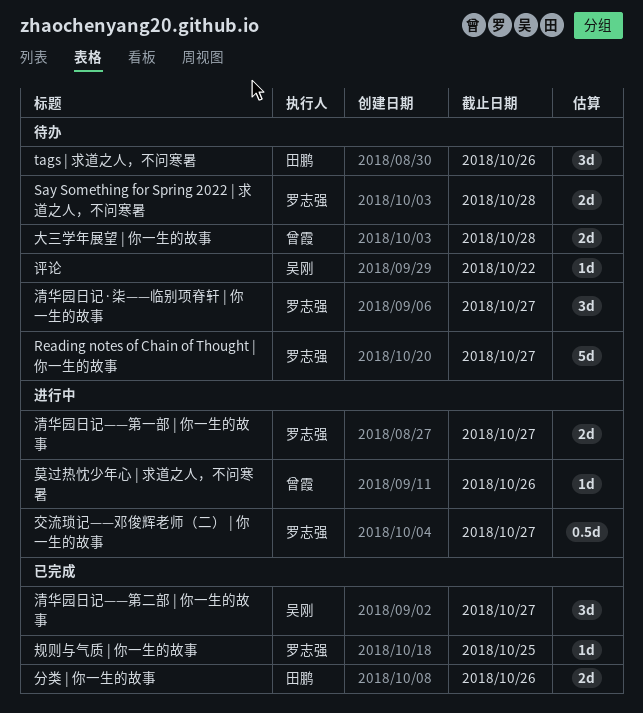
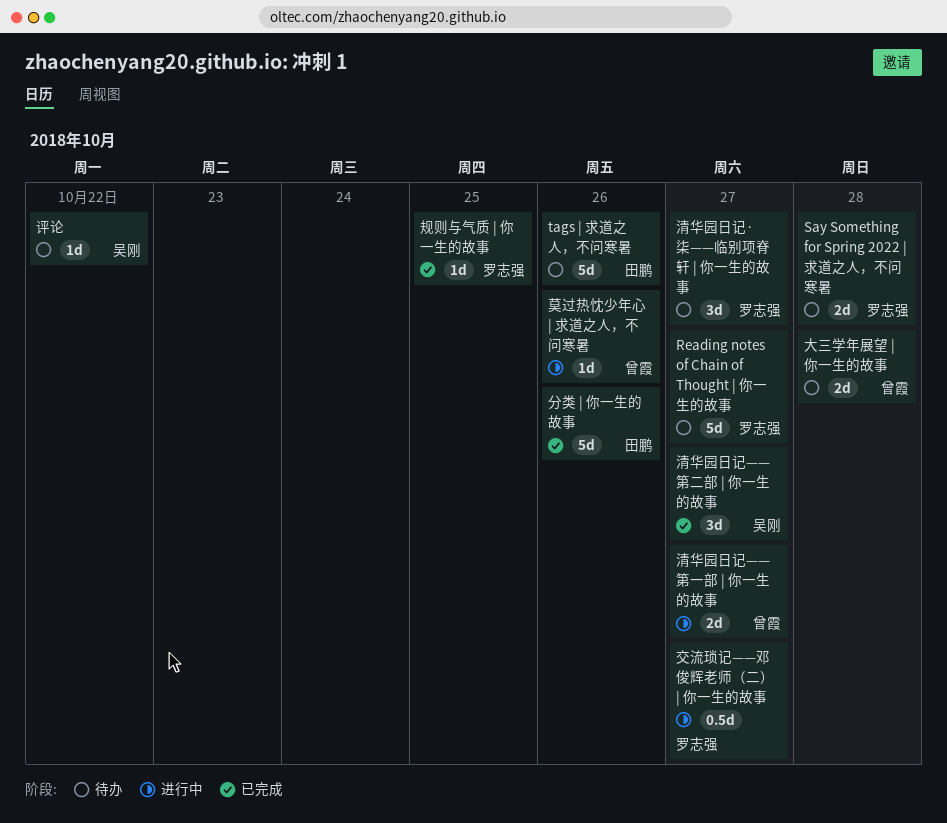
tags | 求道之人，不问寒暑, estimate: 3d -> 5d
分类 | 你一生的故事, estimate: 2d -> 5d
清华园日记——第一部 | 你一生的故事, owner: 罗志强 -> 曾霞

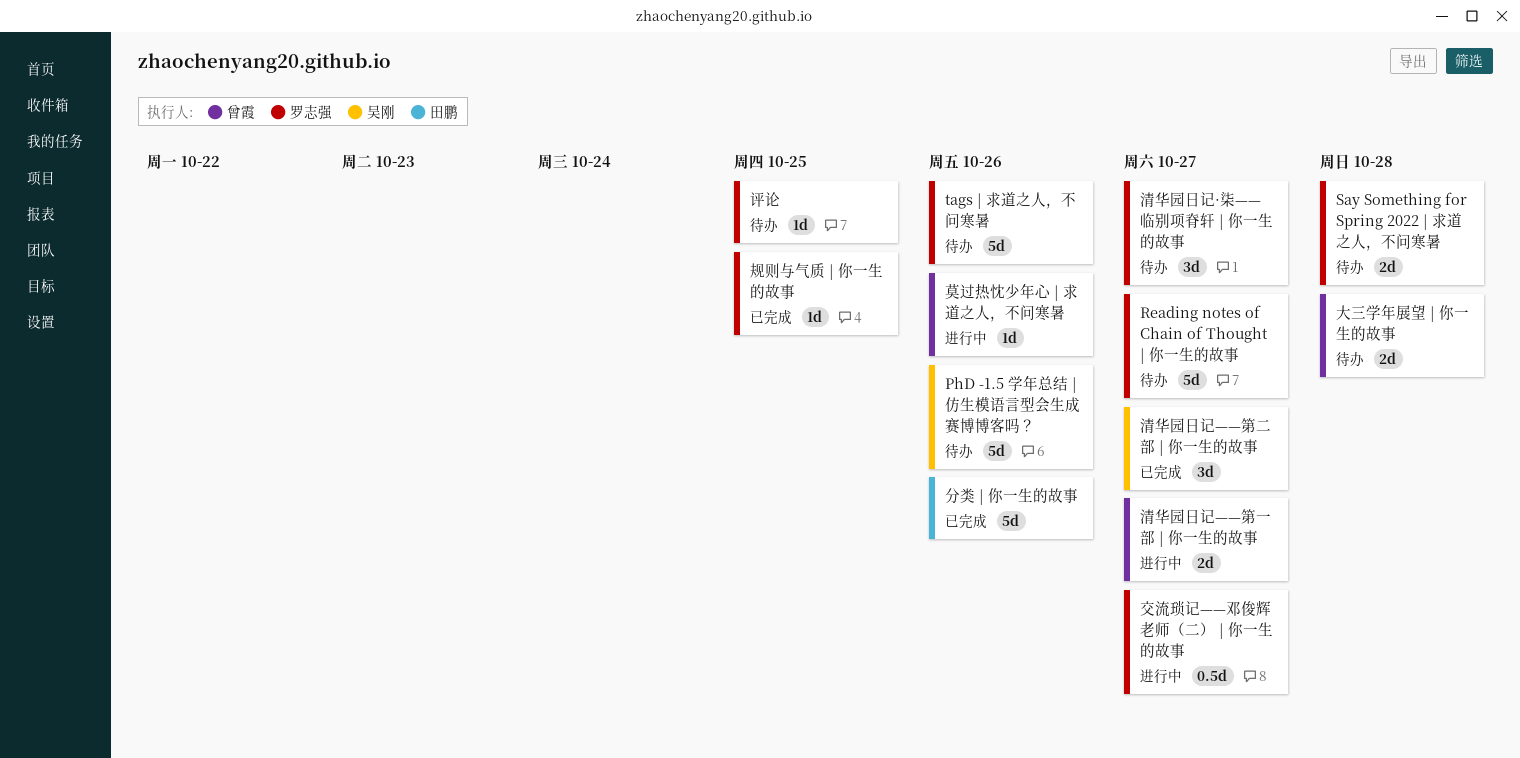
PhD -1.5 学年总结 | 仿生模语言型会生成赛博博客吗？: none -> present
tags | 求道之人，不问寒暑, owner: 田鹏 -> 罗志强
评论, owner: 吴刚 -> 罗志强
评论, due: Oct 22 -> Oct 25

